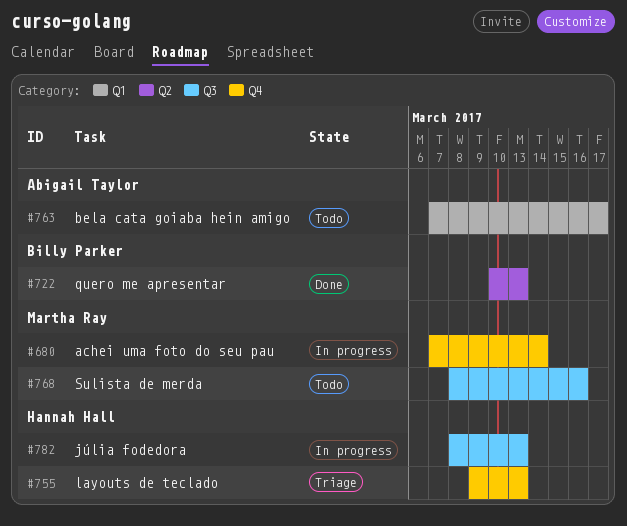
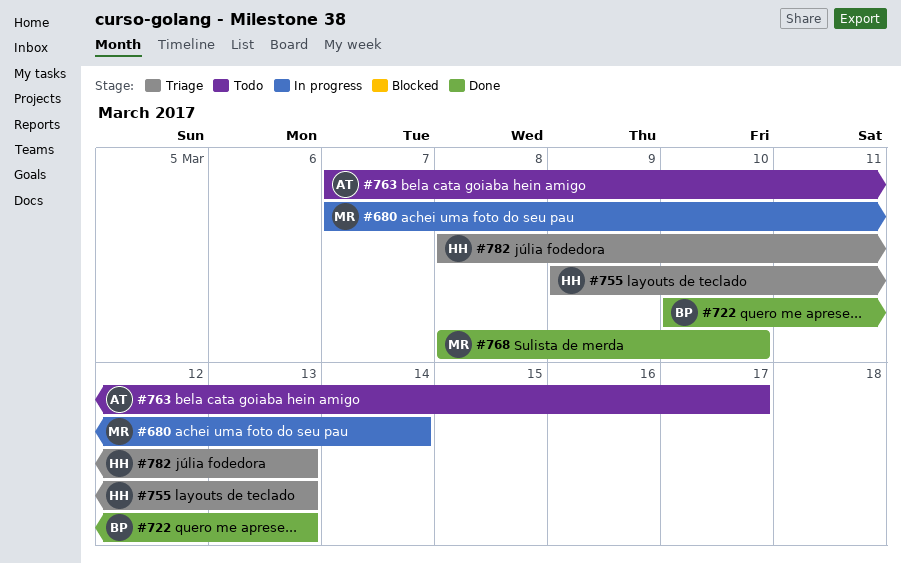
#768, status: Todo -> Done
#768, due: Mar 16 -> Mar 10
#782, status: In progress -> Triage

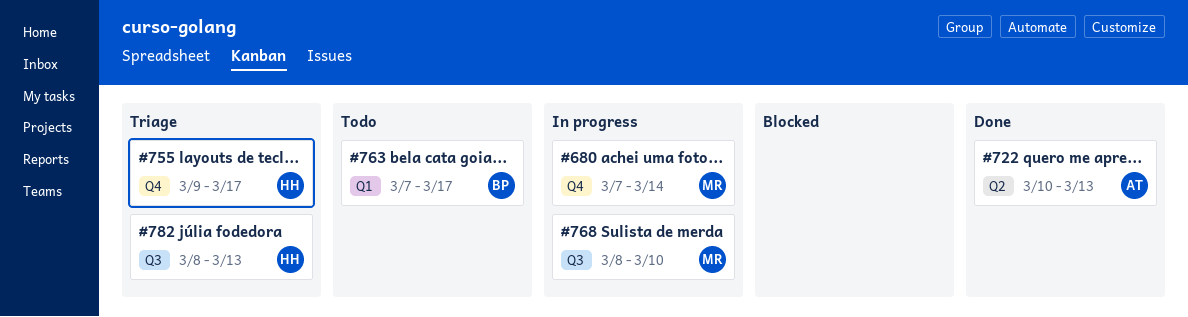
#722, owner: BP -> AT
#755, due: Mar 13 -> Mar 17
#763, owner: AT -> BP
#768, status: Done -> In progress

